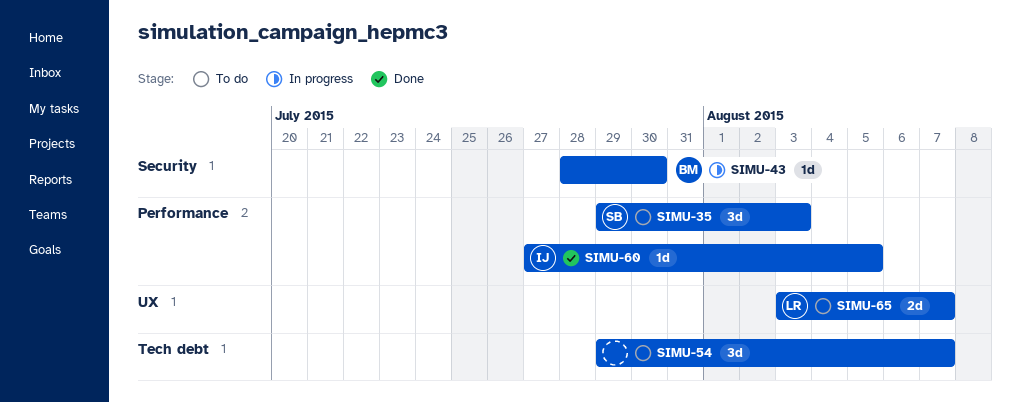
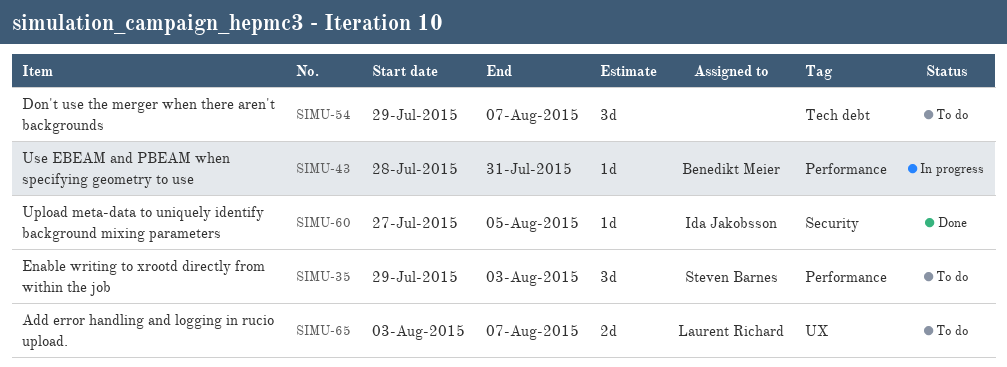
SIMU-43, label: Security -> Performance
SIMU-43, due: Jul 30 -> Jul 31
SIMU-60, label: Performance -> Security

